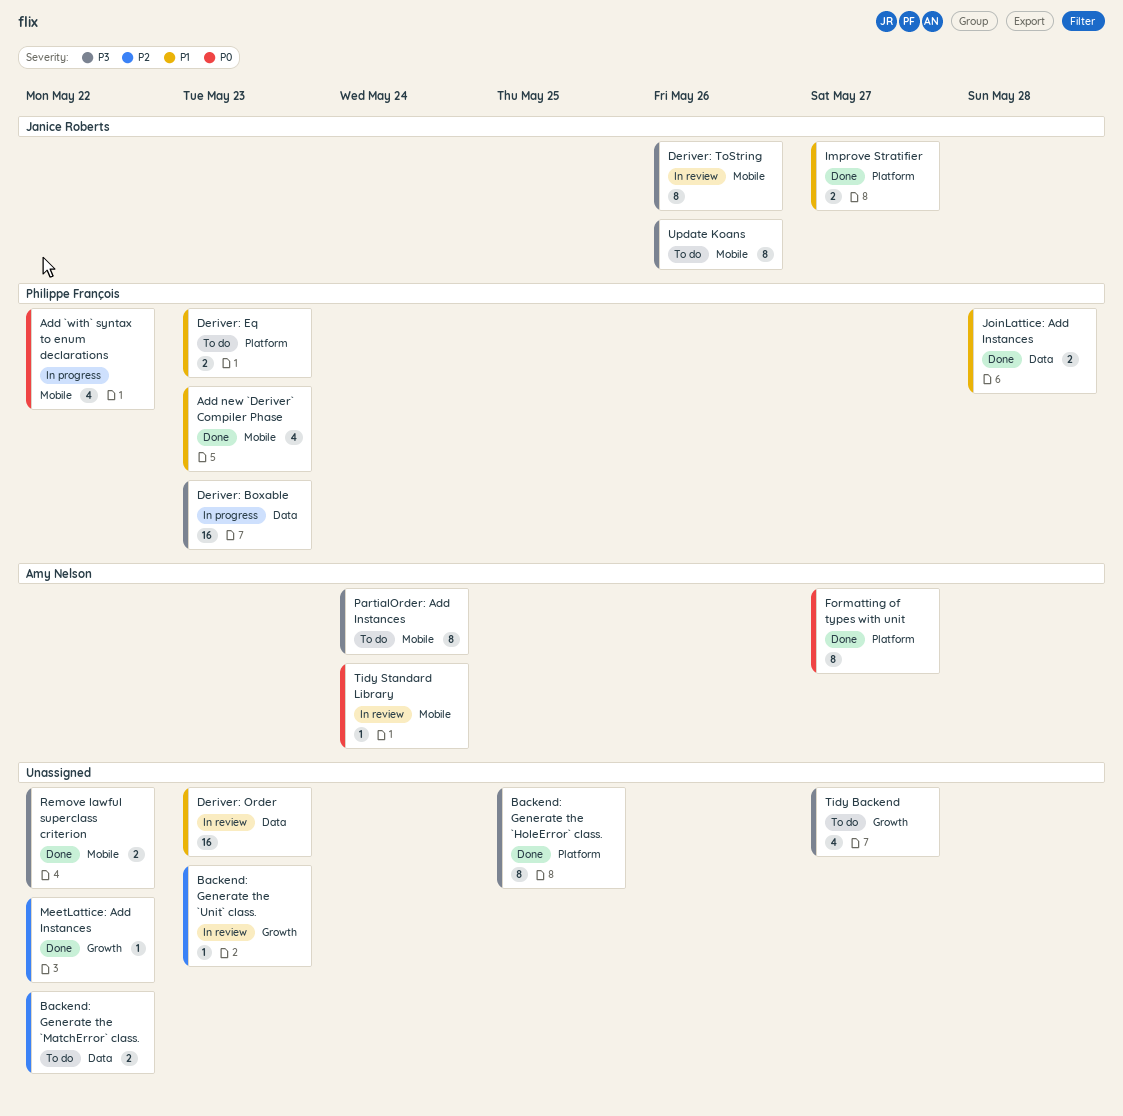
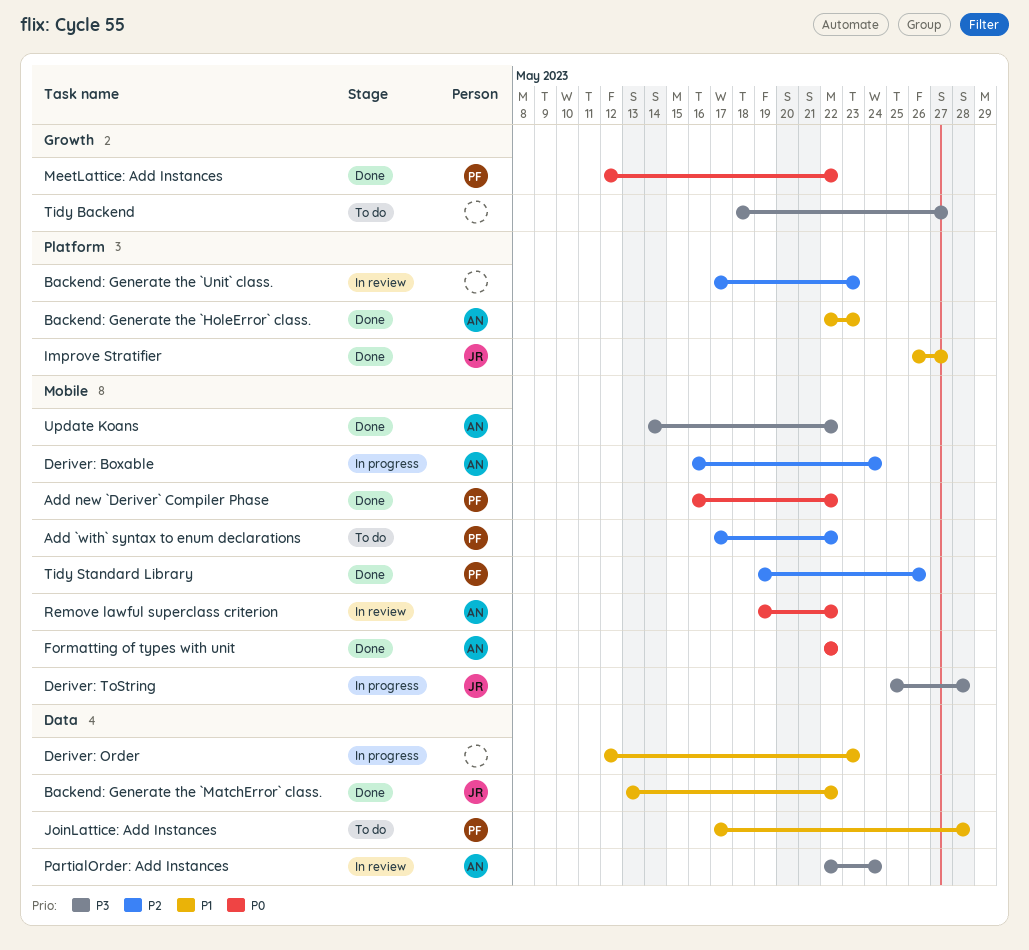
Add `with` syntax to enum declarations, status: In progress -> To do
Add `with` syntax to enum declarations, priority: P0 -> P2
Add new `Deriver` Compiler Phase, priority: P1 -> P0
Add new `Deriver` Compiler Phase, due: May 23 -> May 22
Backend: Generate the `HoleError` class., owner: none -> Amy Nelson
Backend: Generate the `HoleError` class., priority: P3 -> P1
Backend: Generate the `HoleError` class., due: May 25 -> May 23
Backend: Generate the `MatchError` class., status: To do -> Done
Backend: Generate the `MatchError` class., owner: none -> Janice Roberts
Backend: Generate the `MatchError` class., priority: P2 -> P1
Backend: Generate the `Unit` class., label: Growth -> Platform
Deriver: Boxable, owner: Philippe François -> Amy Nelson
Deriver: Boxable, priority: P3 -> P2
Deriver: Boxable, label: Data -> Mobile
Deriver: Boxable, due: May 23 -> May 24
Deriver: Eq: present -> none
Deriver: Order, status: In review -> In progress
Deriver: ToString, status: In review -> In progress
Deriver: ToString, due: May 26 -> May 28
Formatting of types with unit, label: Platform -> Mobile
Formatting of types with unit, due: May 27 -> May 22
JoinLattice: Add Instances, status: Done -> To do
MeetLattice: Add Instances, owner: none -> Philippe François
MeetLattice: Add Instances, priority: P2 -> P0
PartialOrder: Add Instances, status: To do -> In review
PartialOrder: Add Instances, label: Mobile -> Data
Remove lawful superclass criterion, status: Done -> In review
Remove lawful superclass criterion, owner: none -> Amy Nelson
Remove lawful superclass criterion, priority: P3 -> P0
Tidy Standard Library, status: In review -> Done
Tidy Standard Library, owner: Amy Nelson -> Philippe François
Tidy Standard Library, priority: P0 -> P2
Tidy Standard Library, due: May 24 -> May 26
Update Koans, status: To do -> Done
Update Koans, owner: Janice Roberts -> Amy Nelson
Update Koans, due: May 26 -> May 22

